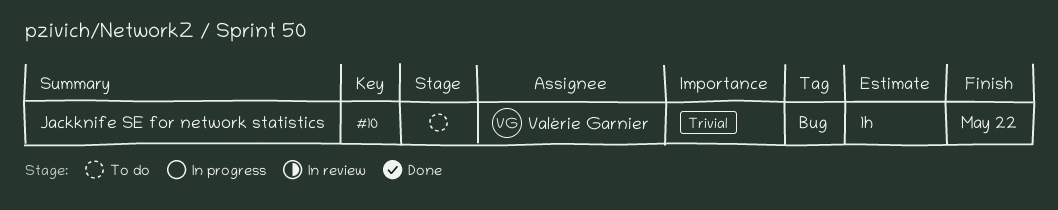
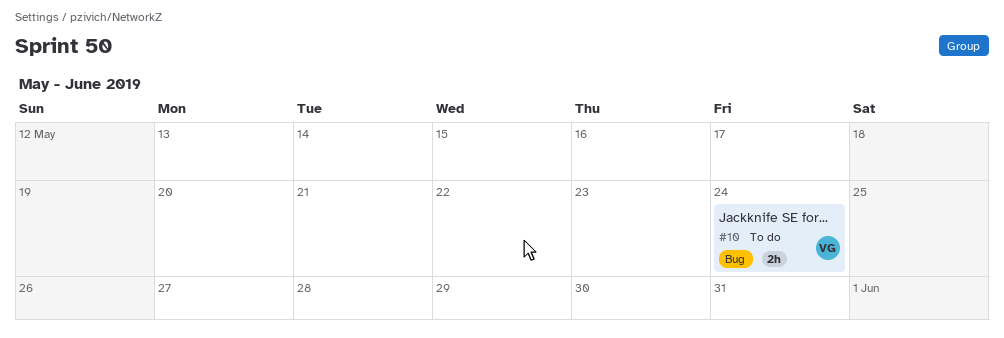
#10, estimate: 1h -> 2h
#10, due: May 22 -> May 24

